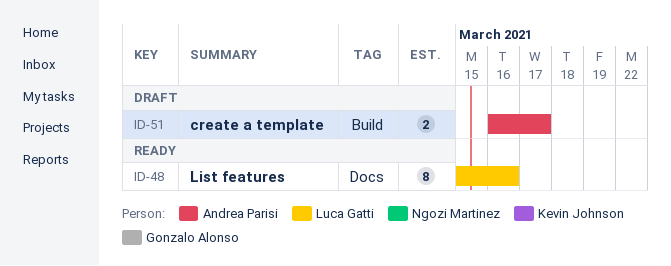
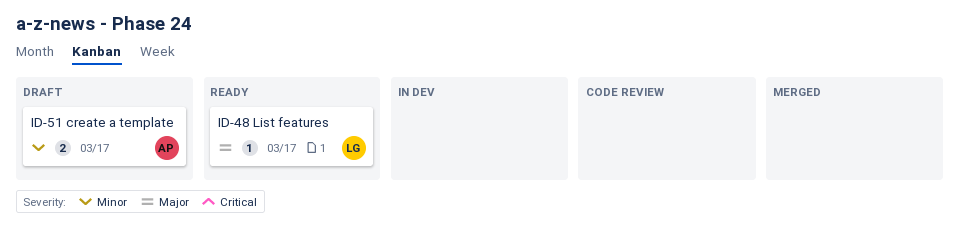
ID-48, estimate: 8 -> 1
ID-48, due: Mar 16 -> Mar 17

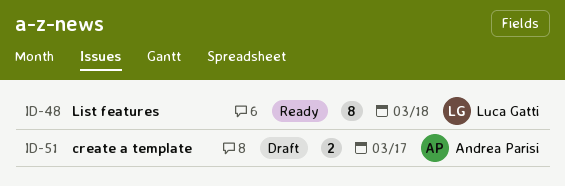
ID-48, estimate: 1 -> 8
ID-48, due: Mar 17 -> Mar 18

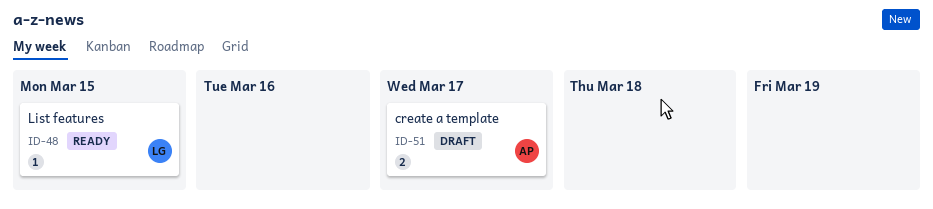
ID-48, estimate: 8 -> 1
ID-48, due: Mar 18 -> Mar 15

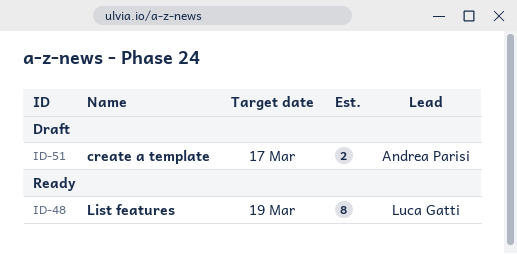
ID-48, estimate: 1 -> 8
ID-48, due: Mar 15 -> Mar 19

